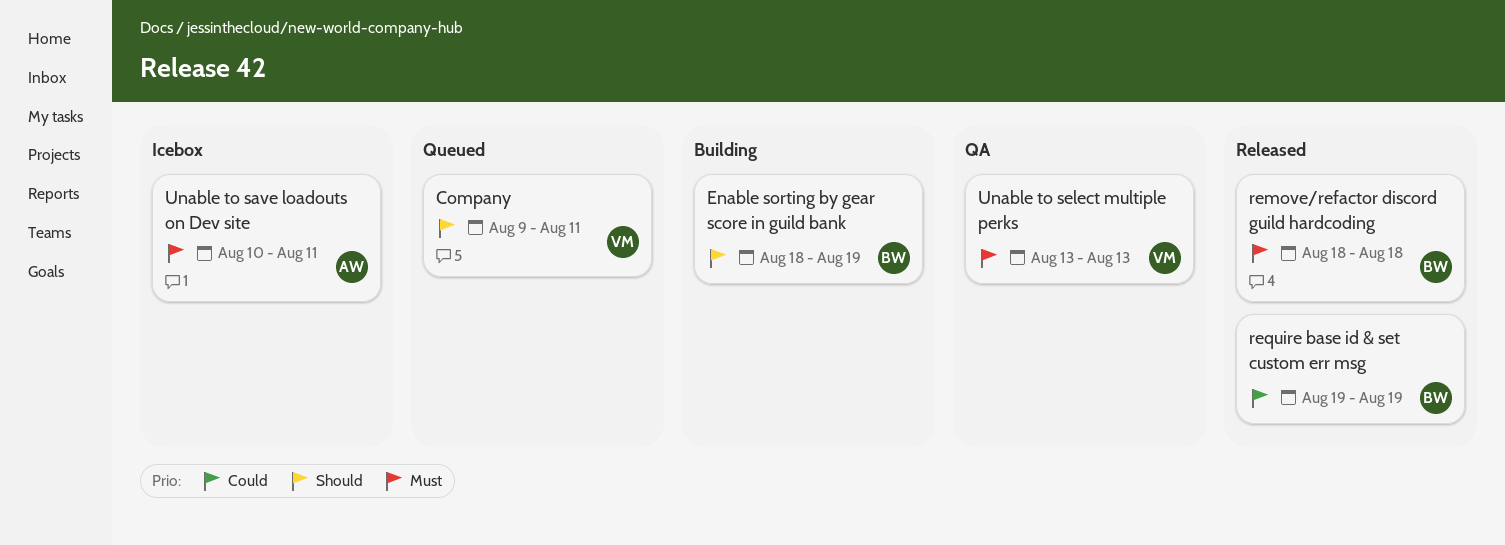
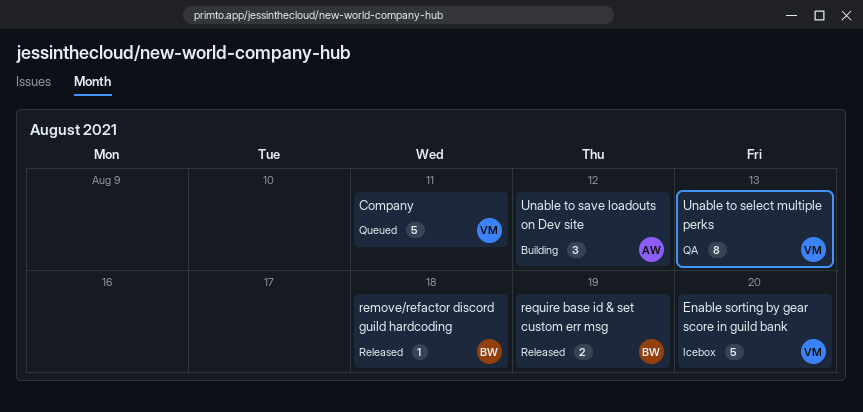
Enable sorting by gear score in guild bank, status: Building -> Icebox
Enable sorting by gear score in guild bank, owner: BW -> VM
Enable sorting by gear score in guild bank, due: Aug 19 -> Aug 20
Unable to save loadouts on Dev site, status: Icebox -> Building
Unable to save loadouts on Dev site, due: Aug 11 -> Aug 12

